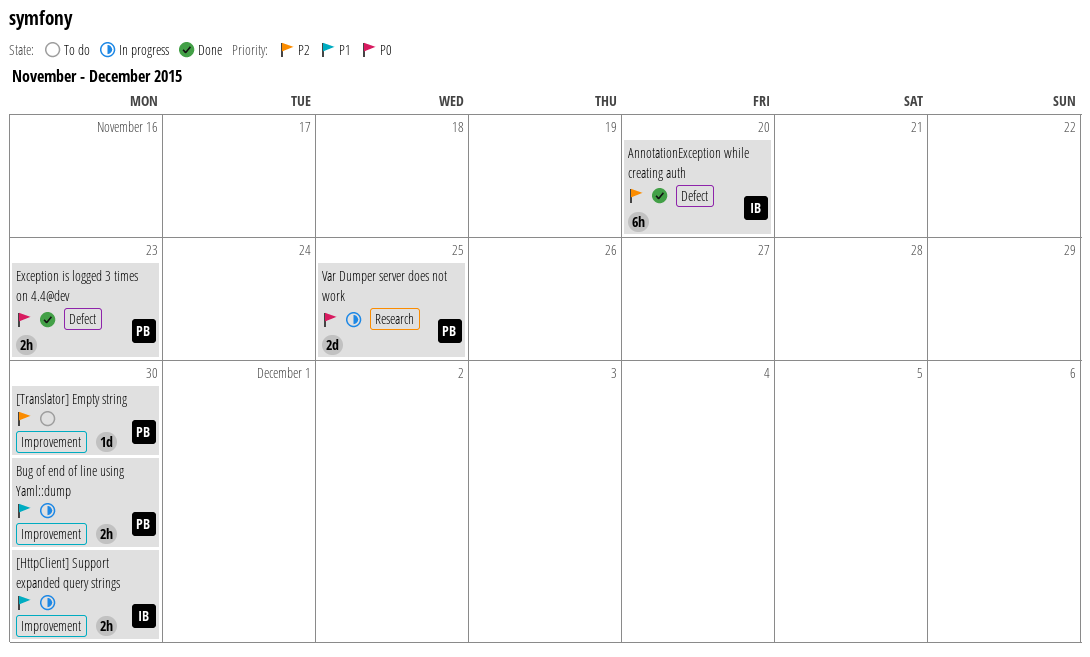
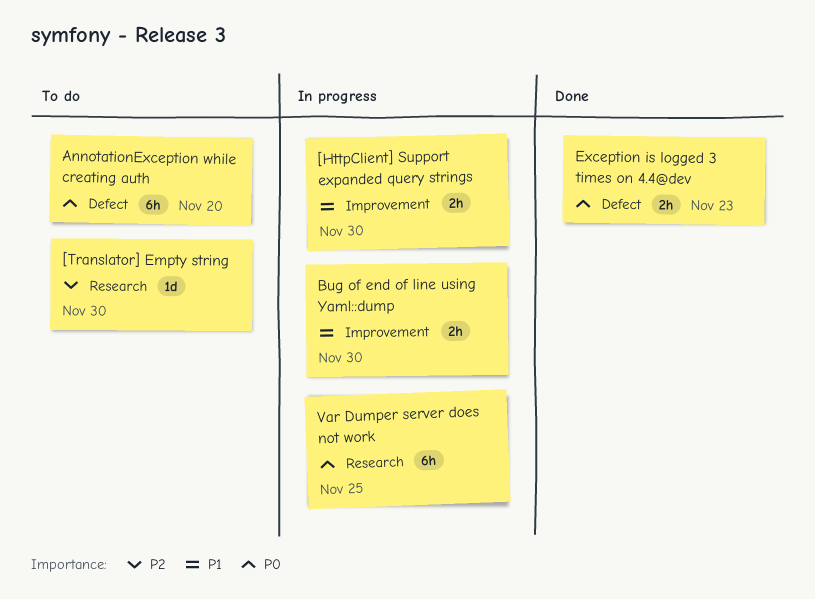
[Translator] Empty string, label: Improvement -> Research
AnnotationException while creating auth, status: Done -> To do
AnnotationException while creating auth, priority: P2 -> P0
Var Dumper server does not work, estimate: 2d -> 6h

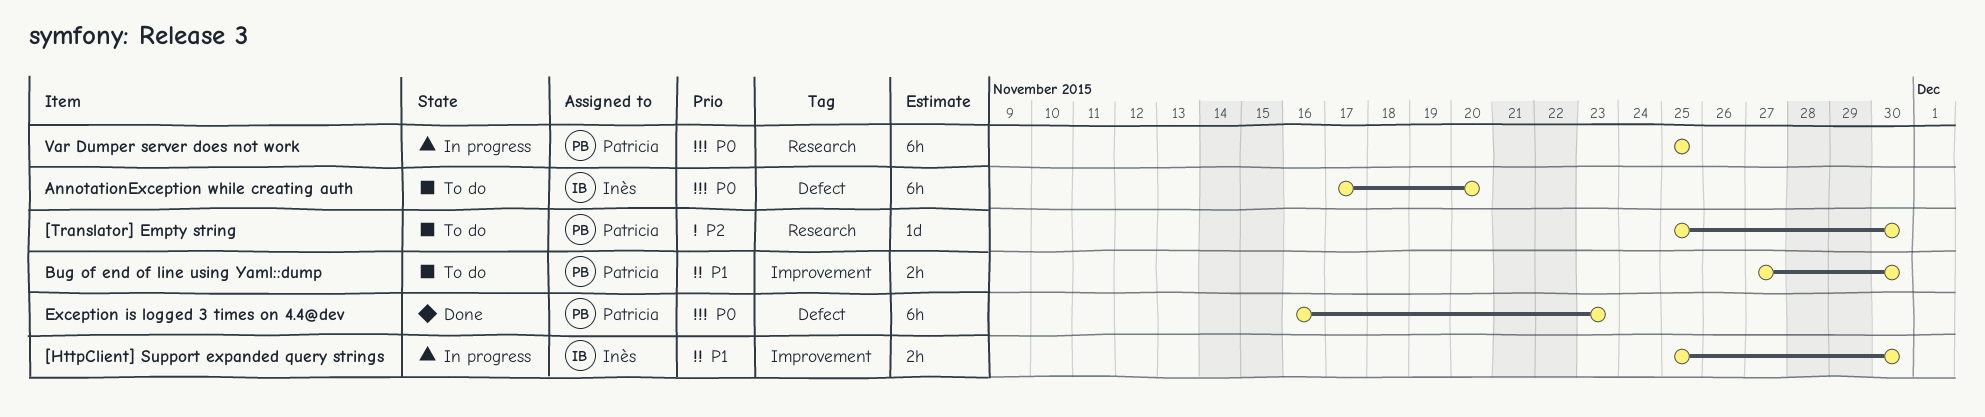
Bug of end of line using Yaml::dump, status: In progress -> To do
Exception is logged 3 times on 4.4@dev, estimate: 2h -> 6h

